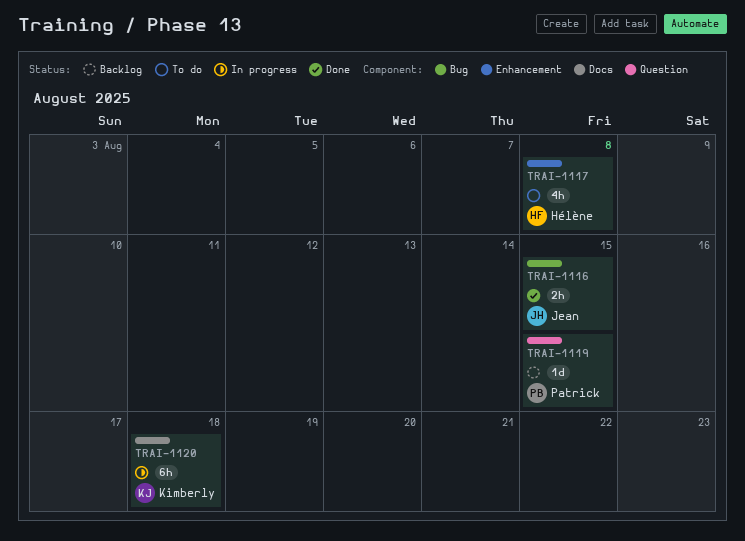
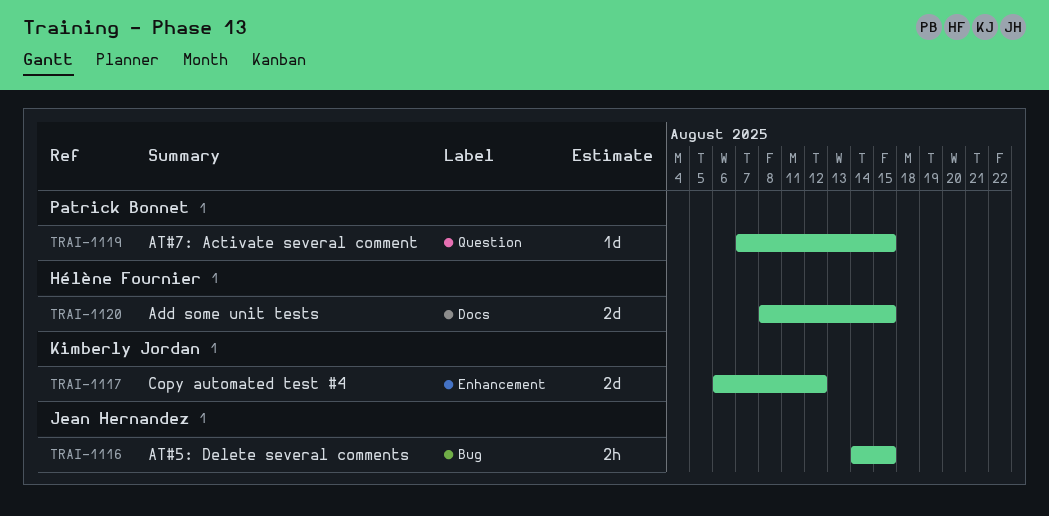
TRAI-1117, owner: Hélène Fournier -> Kimberly Jordan
TRAI-1117, estimate: 4h -> 2d
TRAI-1117, due: Aug 8 -> Aug 12
TRAI-1120, owner: Kimberly Jordan -> Hélène Fournier
TRAI-1120, estimate: 6h -> 2d
TRAI-1120, due: Aug 18 -> Aug 15

